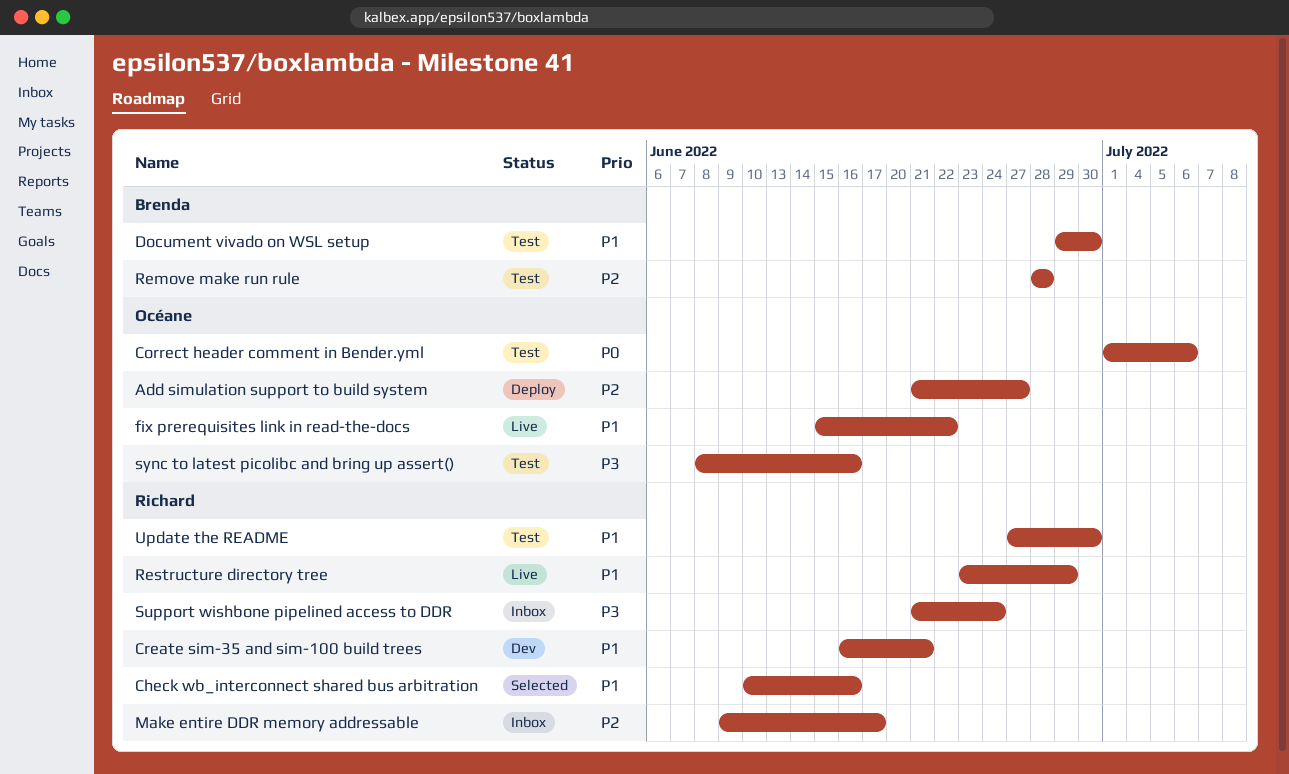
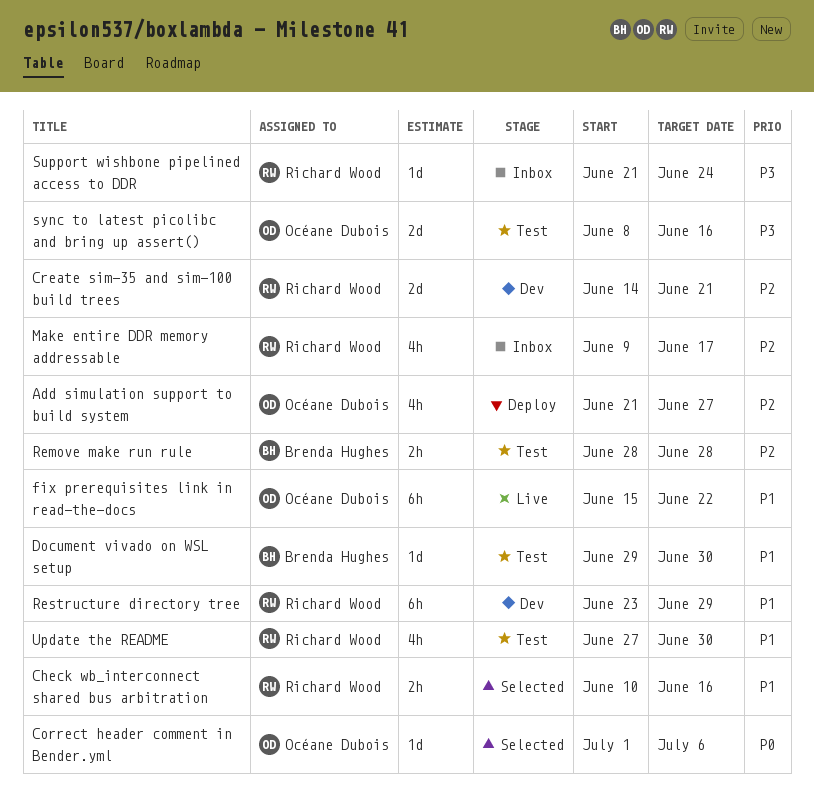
Correct header comment in Bender.yml, status: Test -> Selected
Create sim-35 and sim-100 build trees, priority: P1 -> P2
Create sim-35 and sim-100 build trees, start: Jun 16 -> Jun 14
Restructure directory tree, status: Live -> Dev

